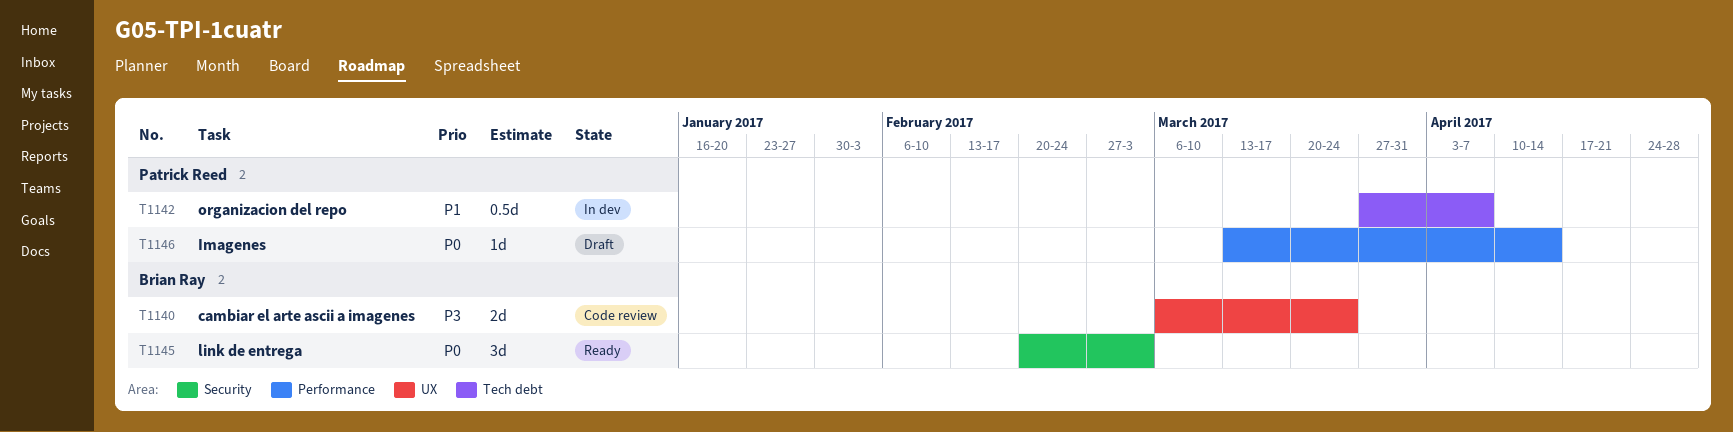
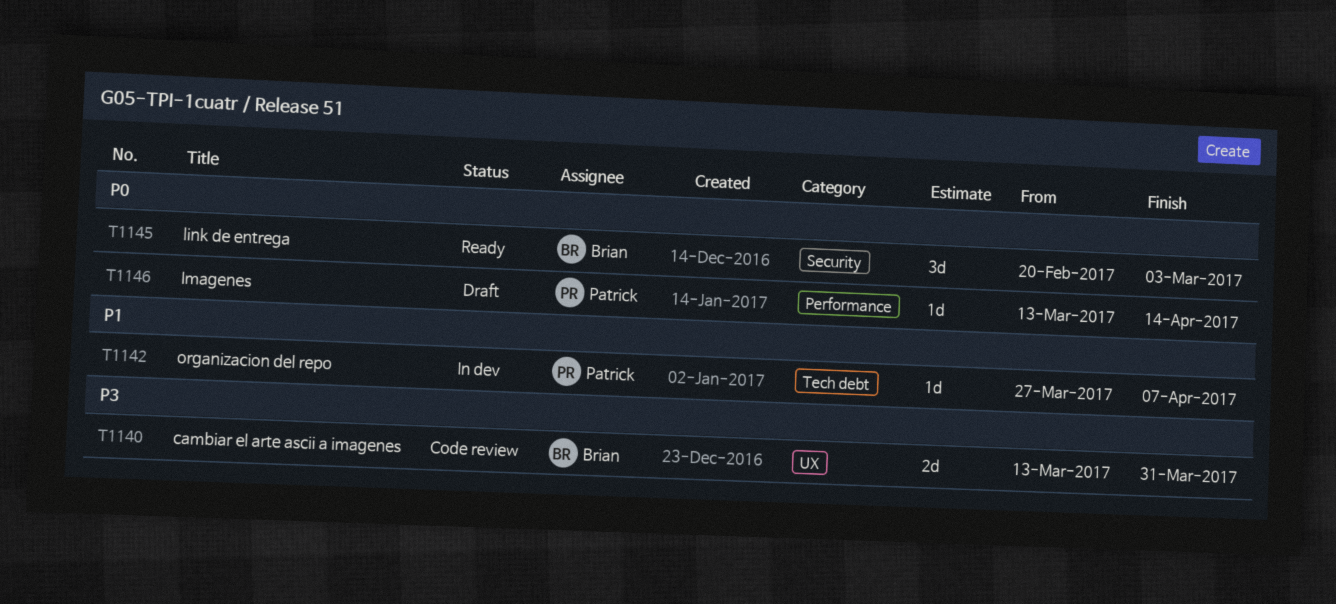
T1140, start: Mar 6 -> Mar 13
T1140, due: Mar 24 -> Mar 31
T1142, estimate: 0.5d -> 1d

